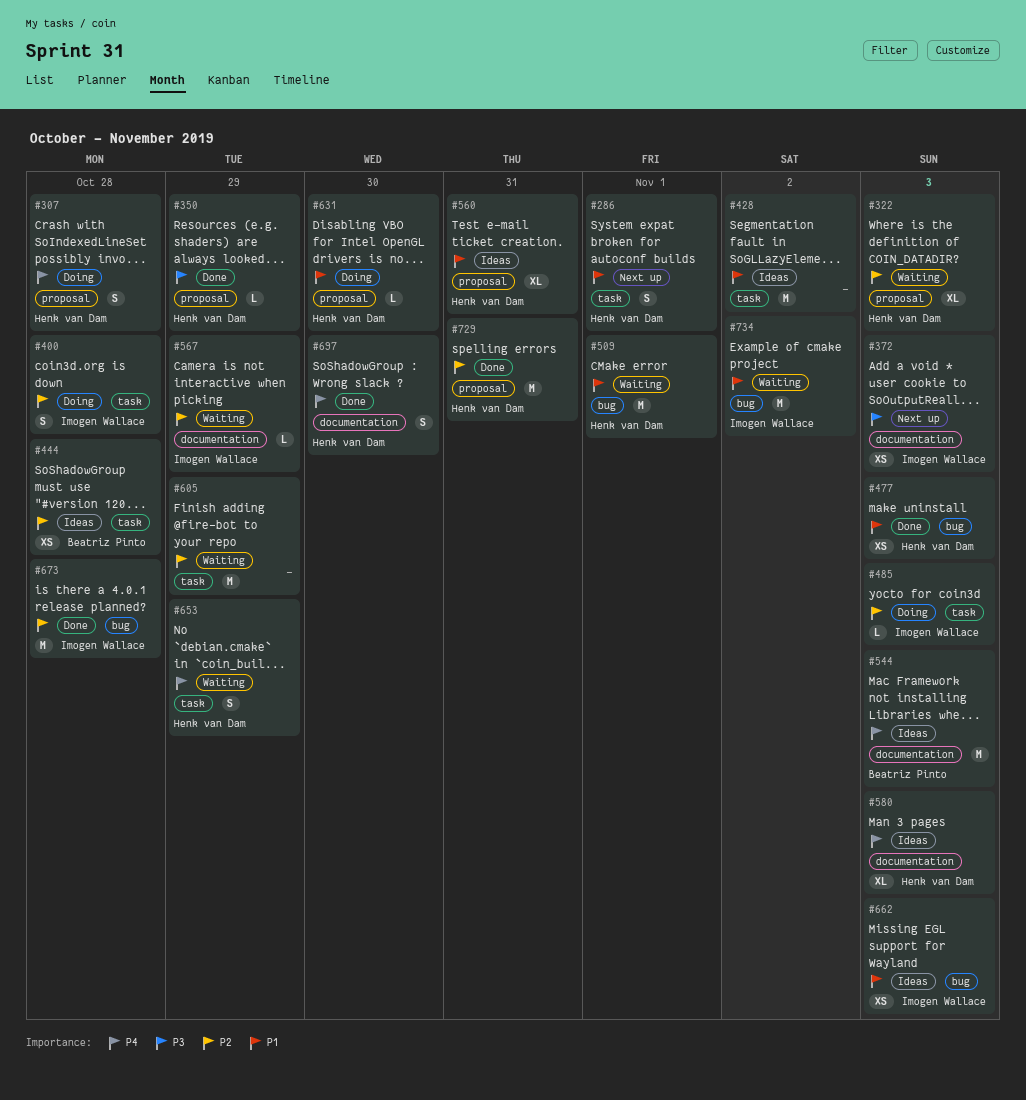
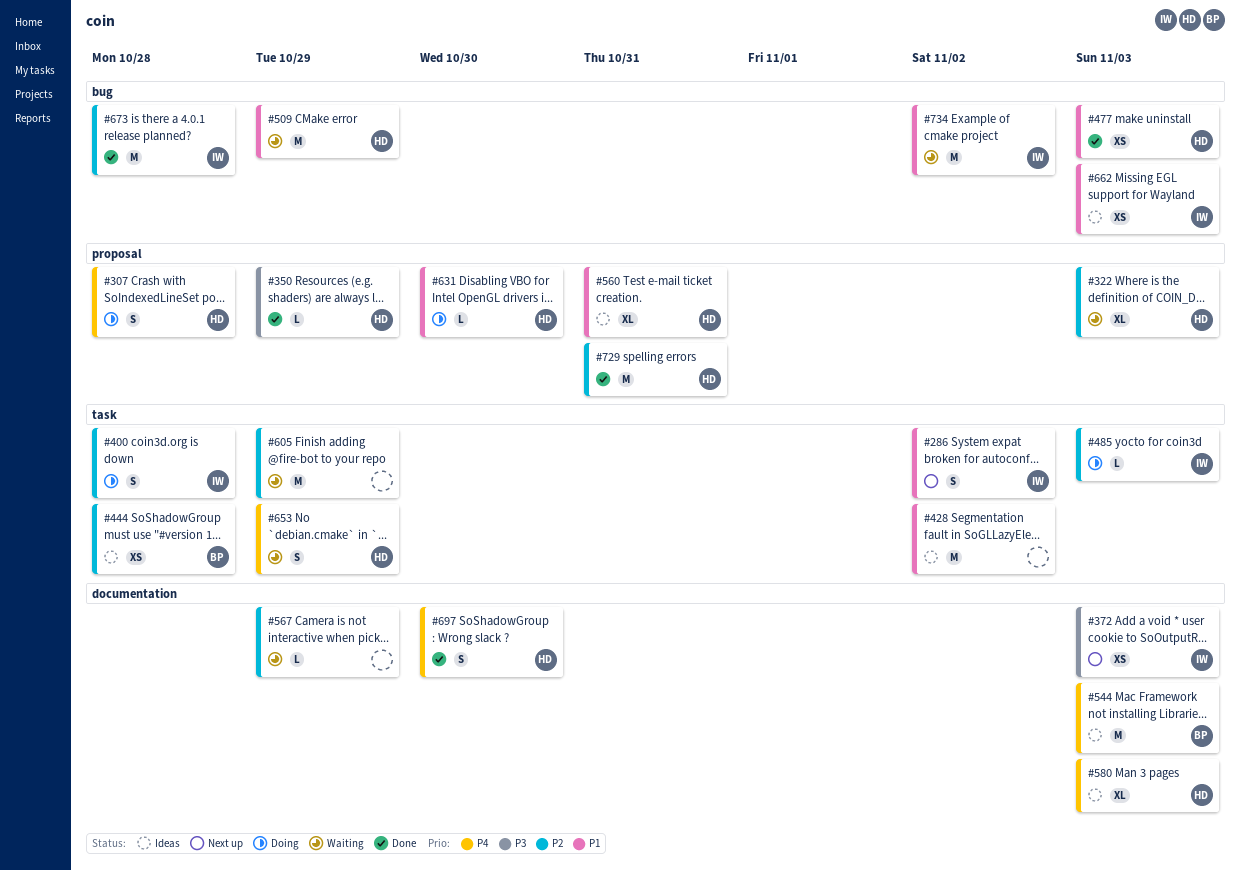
#286, owner: Henk van Dam -> Imogen Wallace
#286, due: Nov 1 -> Nov 2
#509, due: Nov 1 -> Oct 29
#567, owner: Imogen Wallace -> none

